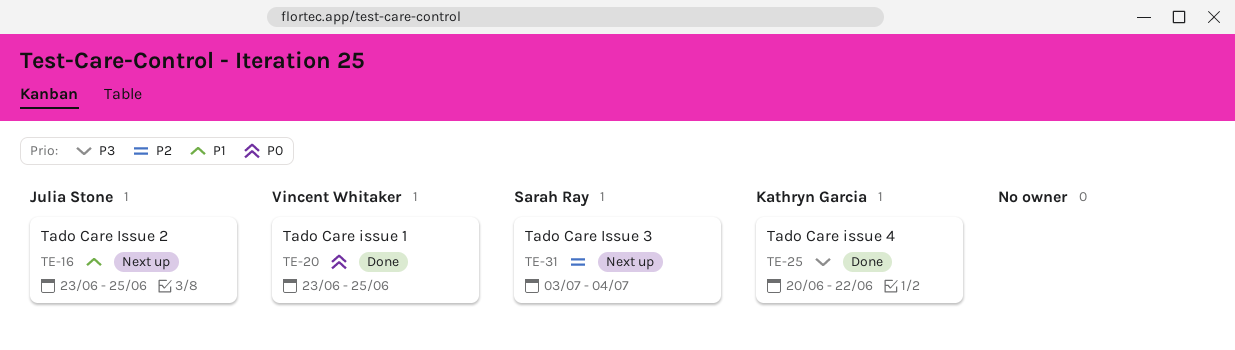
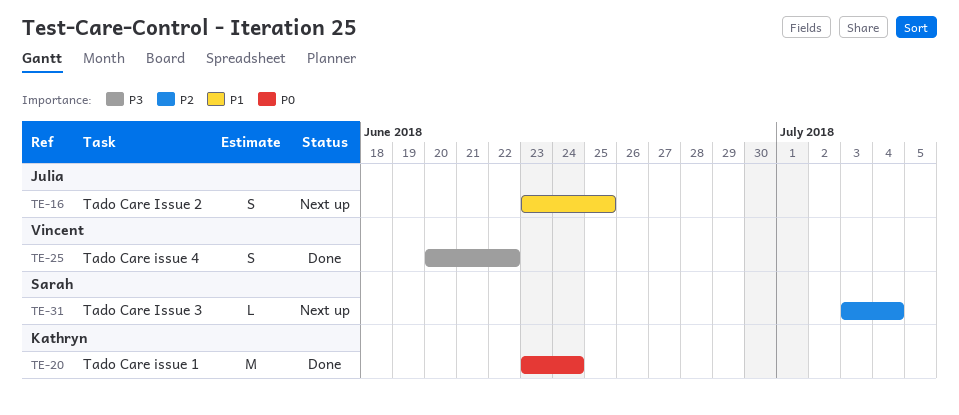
TE-20, owner: Vincent Whitaker -> Kathryn Garcia
TE-20, due: Jun 25 -> Jun 24
TE-25, owner: Kathryn Garcia -> Vincent Whitaker

